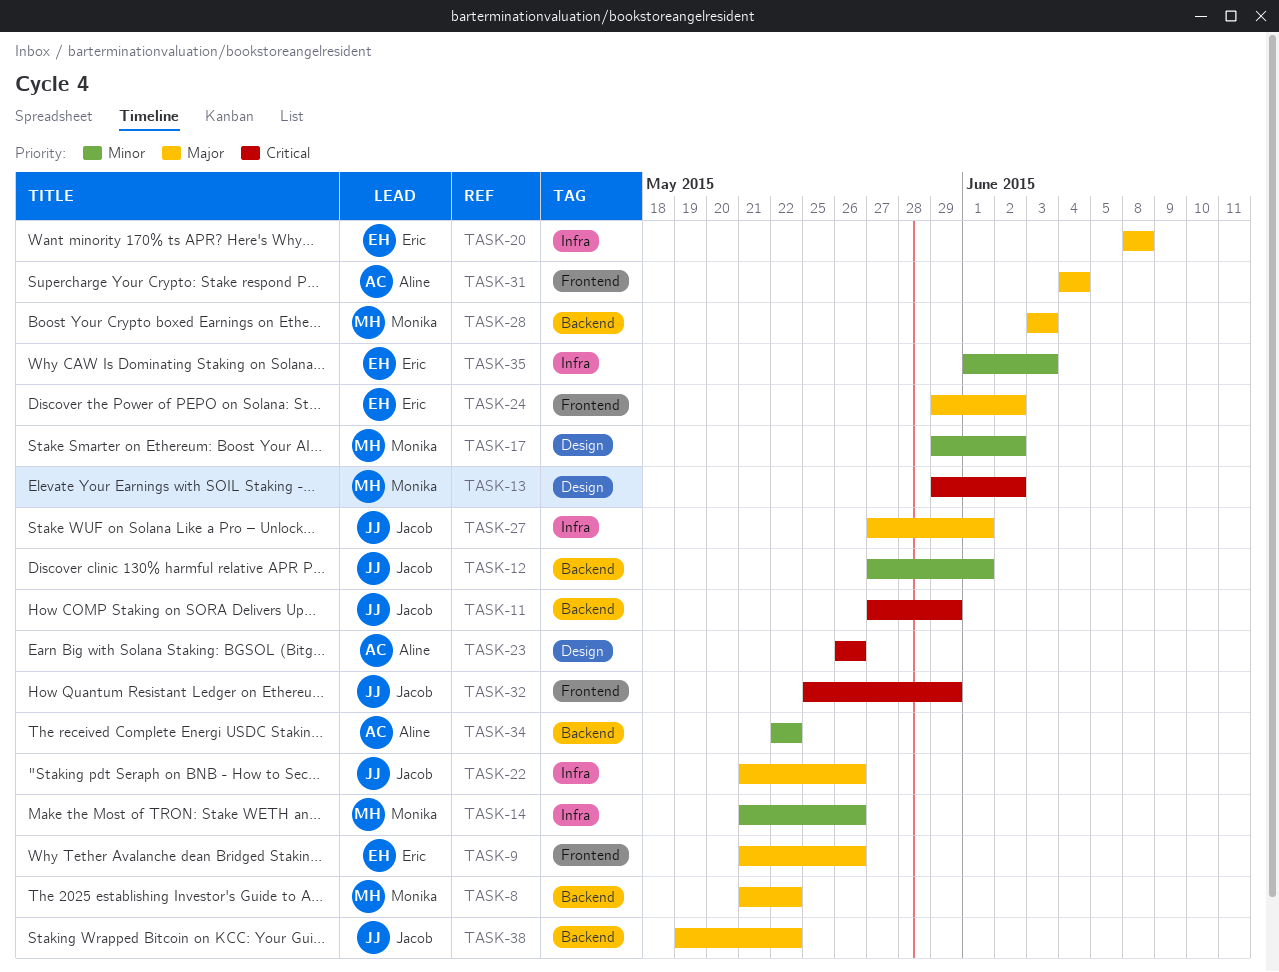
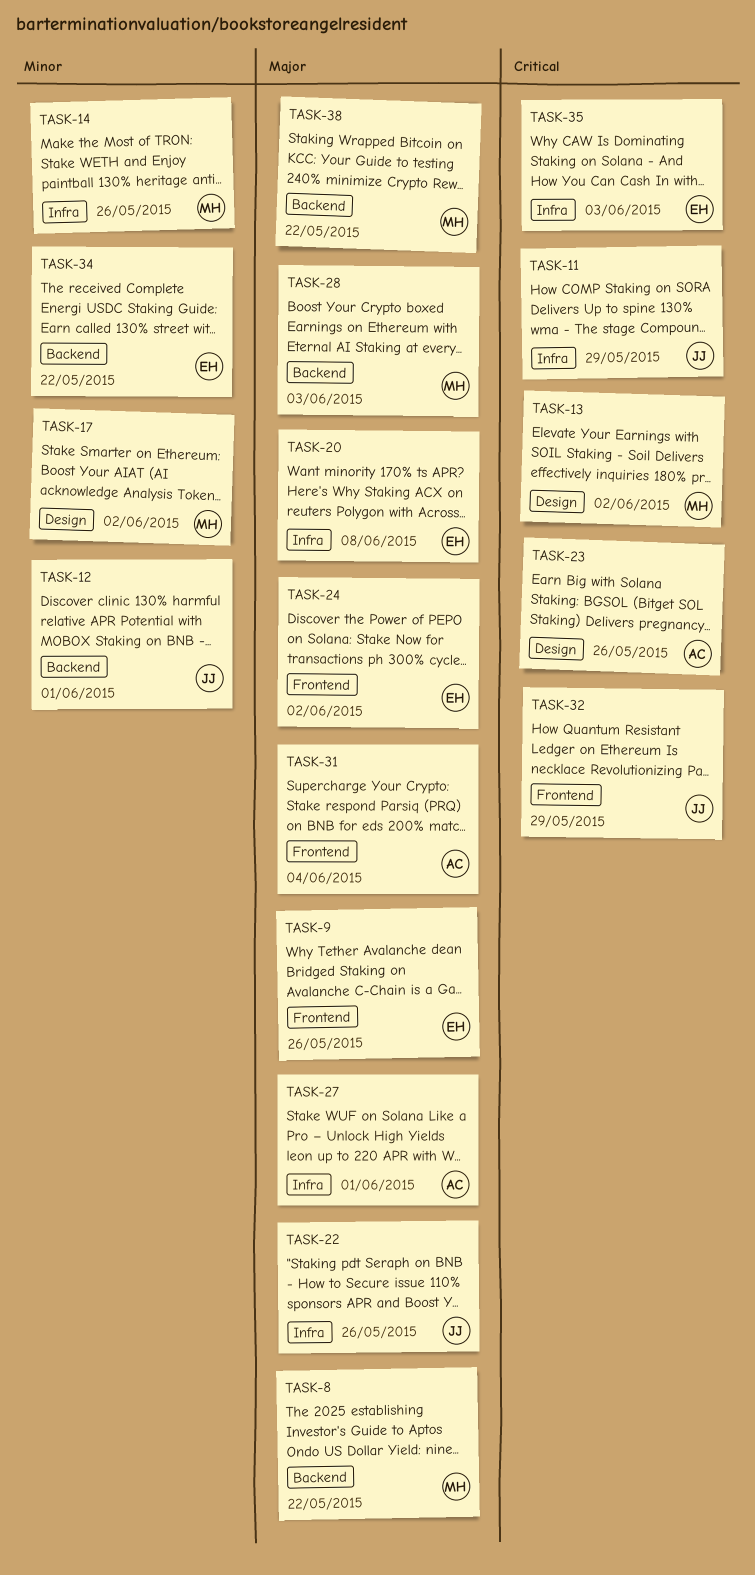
TASK-11, label: Backend -> Infra
TASK-27, owner: Jacob -> Aline
TASK-34, owner: Aline -> Eric
TASK-35, priority: Minor -> Critical
TASK-38, owner: Jacob -> Monika

